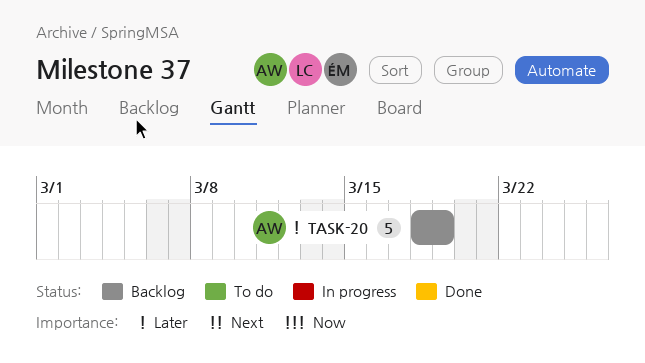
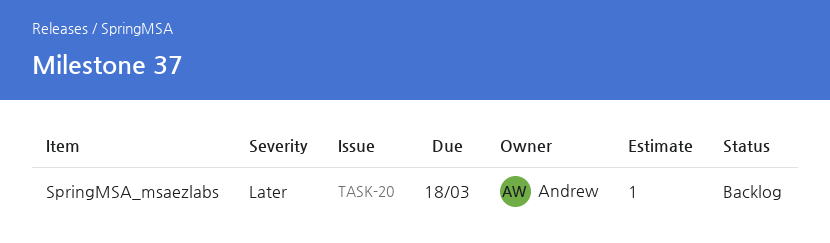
TASK-20, estimate: 5 -> 1
TASK-20, due: Mar 19 -> Mar 18

